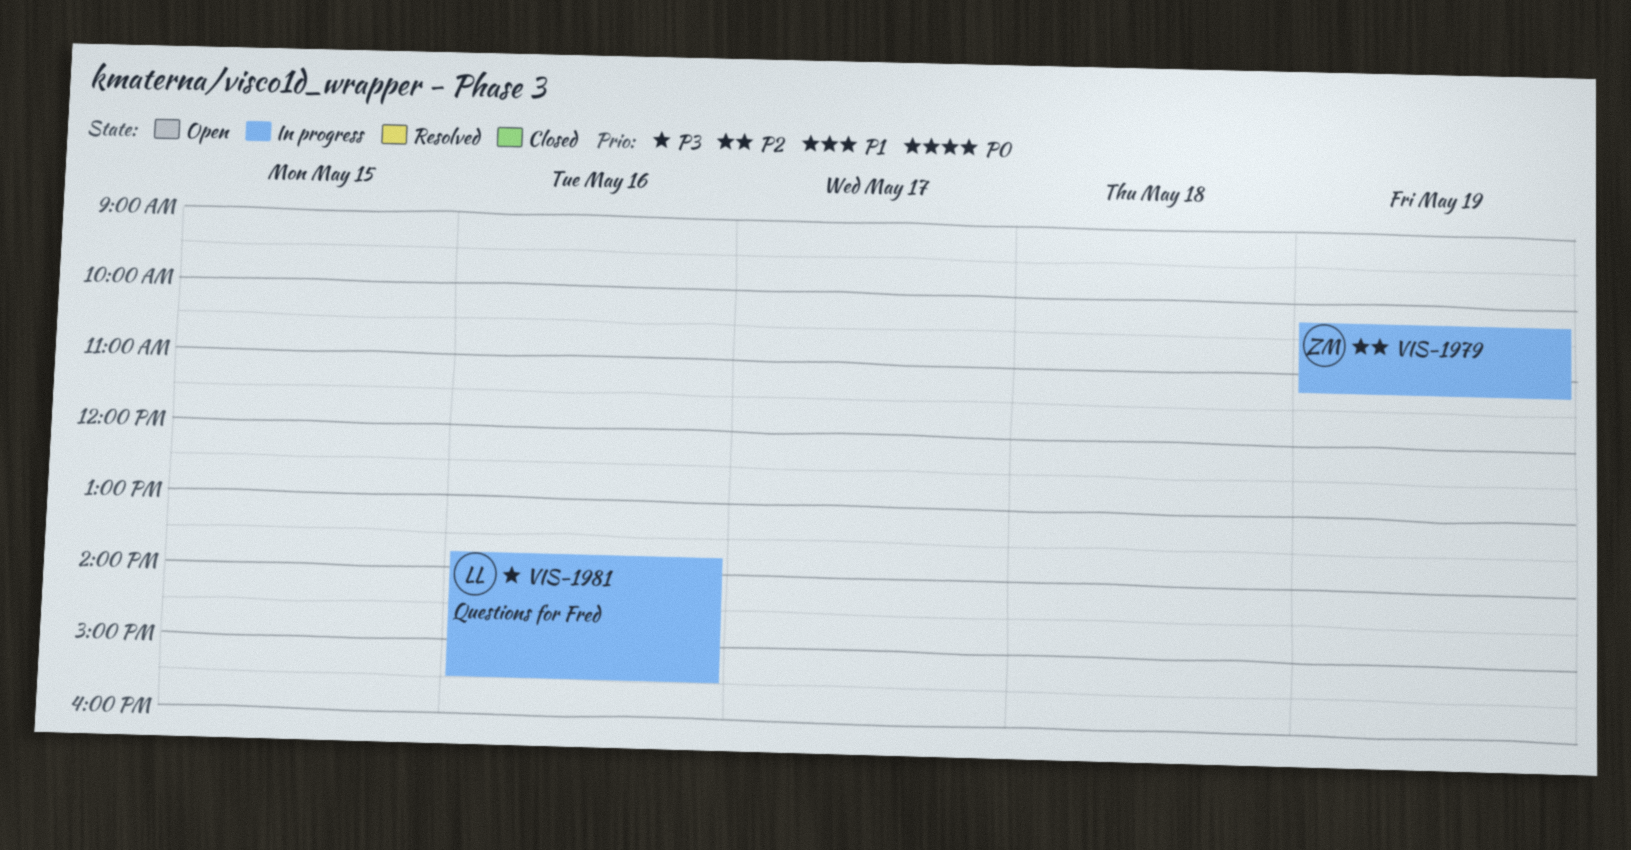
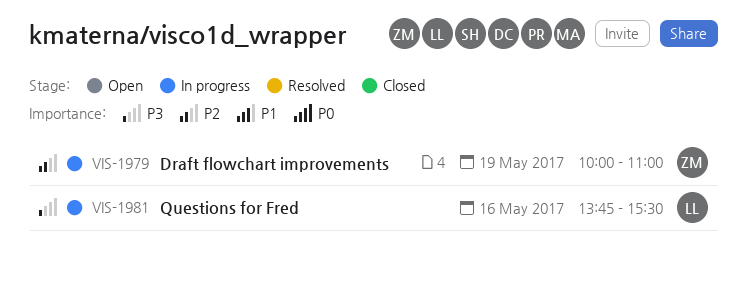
VIS-1979, begins: 10:15 -> 10:00
VIS-1979, ends: 11:15 -> 11:00

